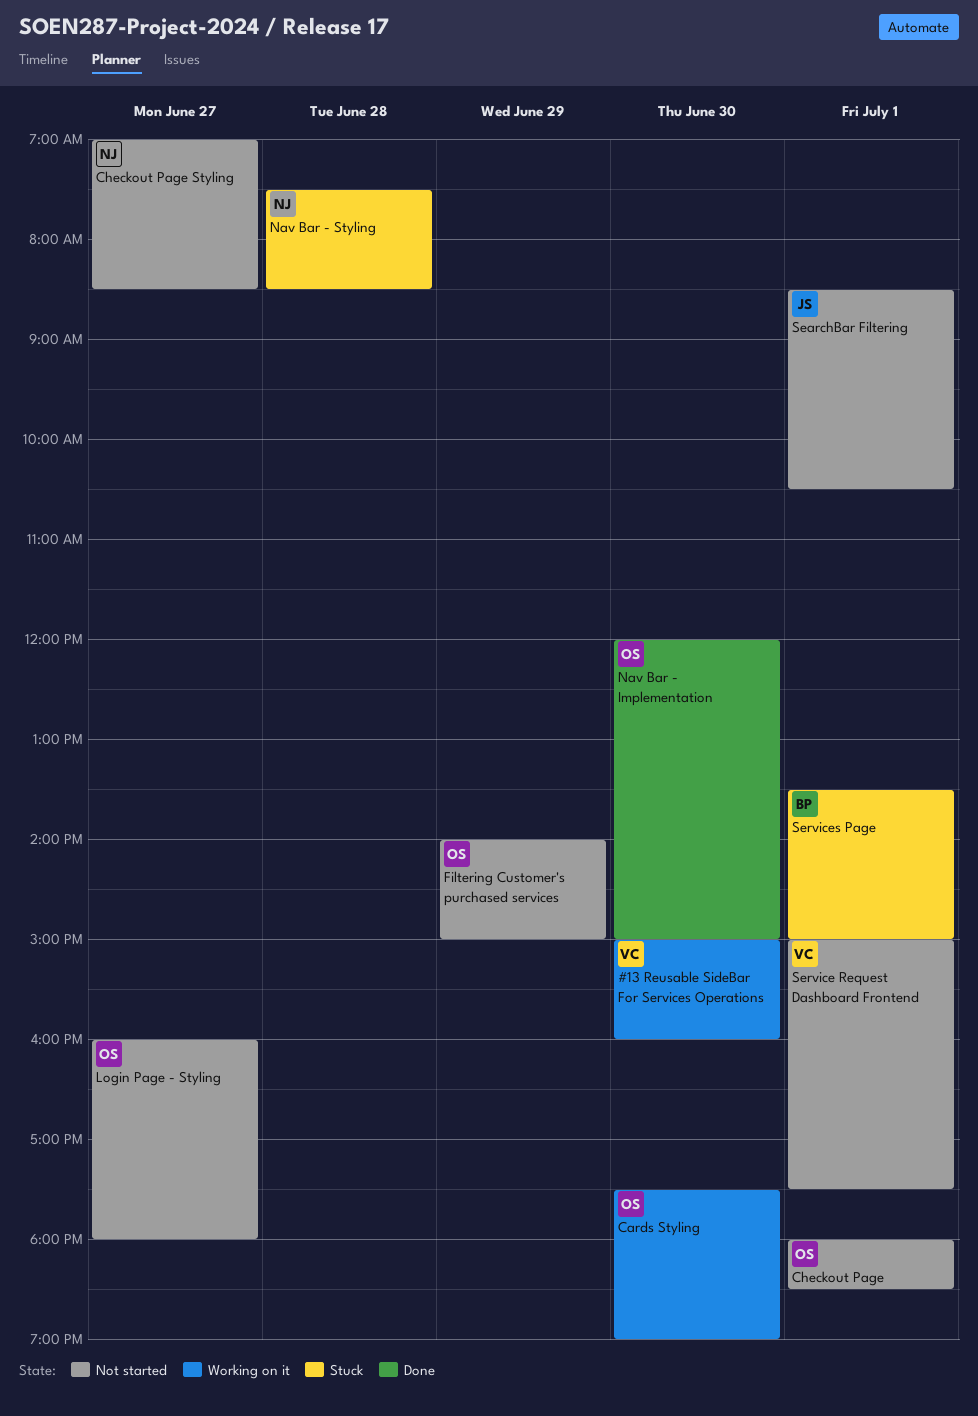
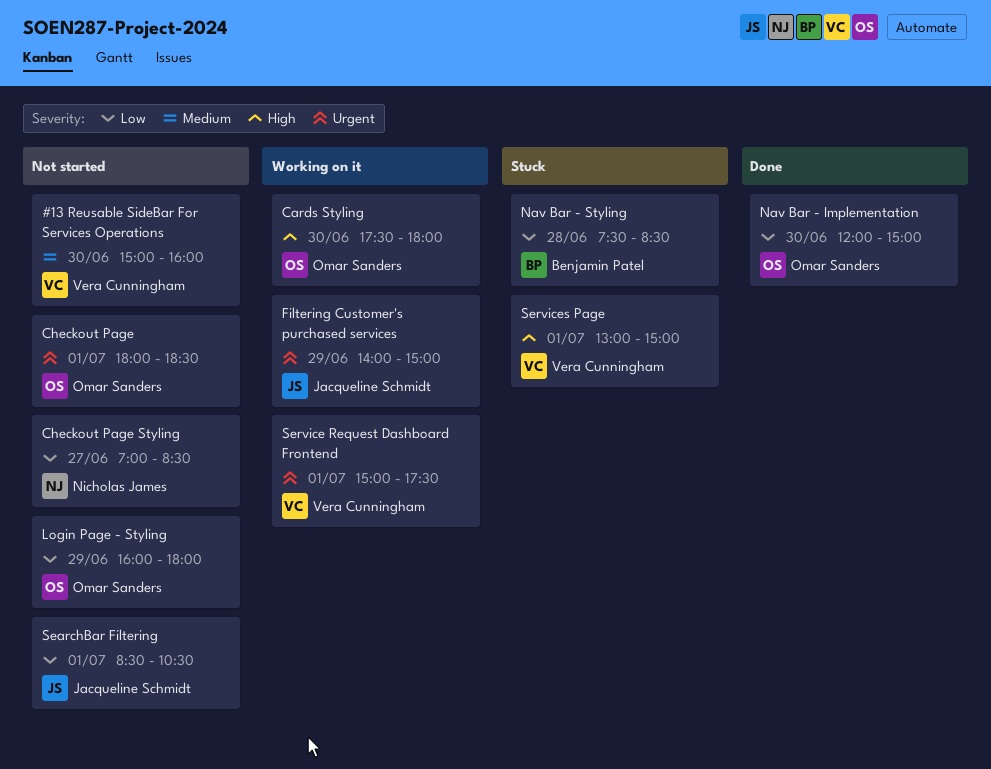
#13 Reusable SideBar For Services Operations, status: Working on it -> Not started
Cards Styling, ends: 19:00 -> 18:00
Filtering Customer's purchased services, status: Not started -> Working on it
Filtering Customer's purchased services, owner: Omar Sanders -> Jacqueline Schmidt
Login Page - Styling, day: Jun 27 -> Jun 29
Nav Bar - Styling, owner: Nicholas James -> Benjamin Patel
Service Request Dashboard Frontend, status: Not started -> Working on it
Services Page, owner: Benjamin Patel -> Vera Cunningham
Services Page, begins: 13:30 -> 13:00

